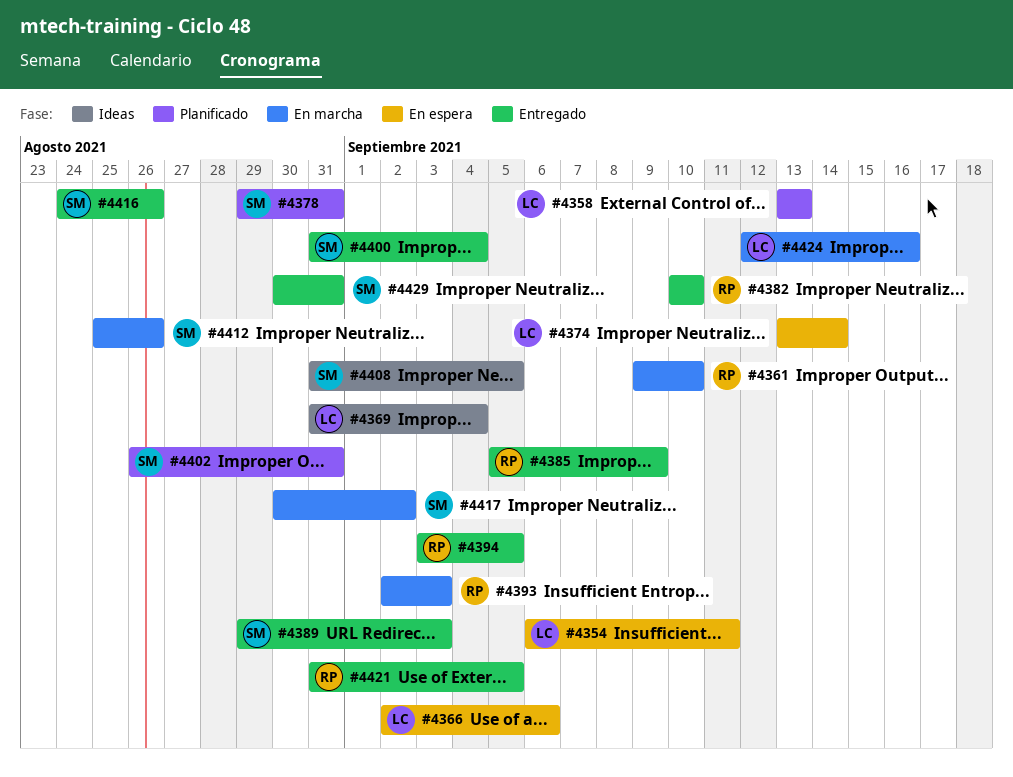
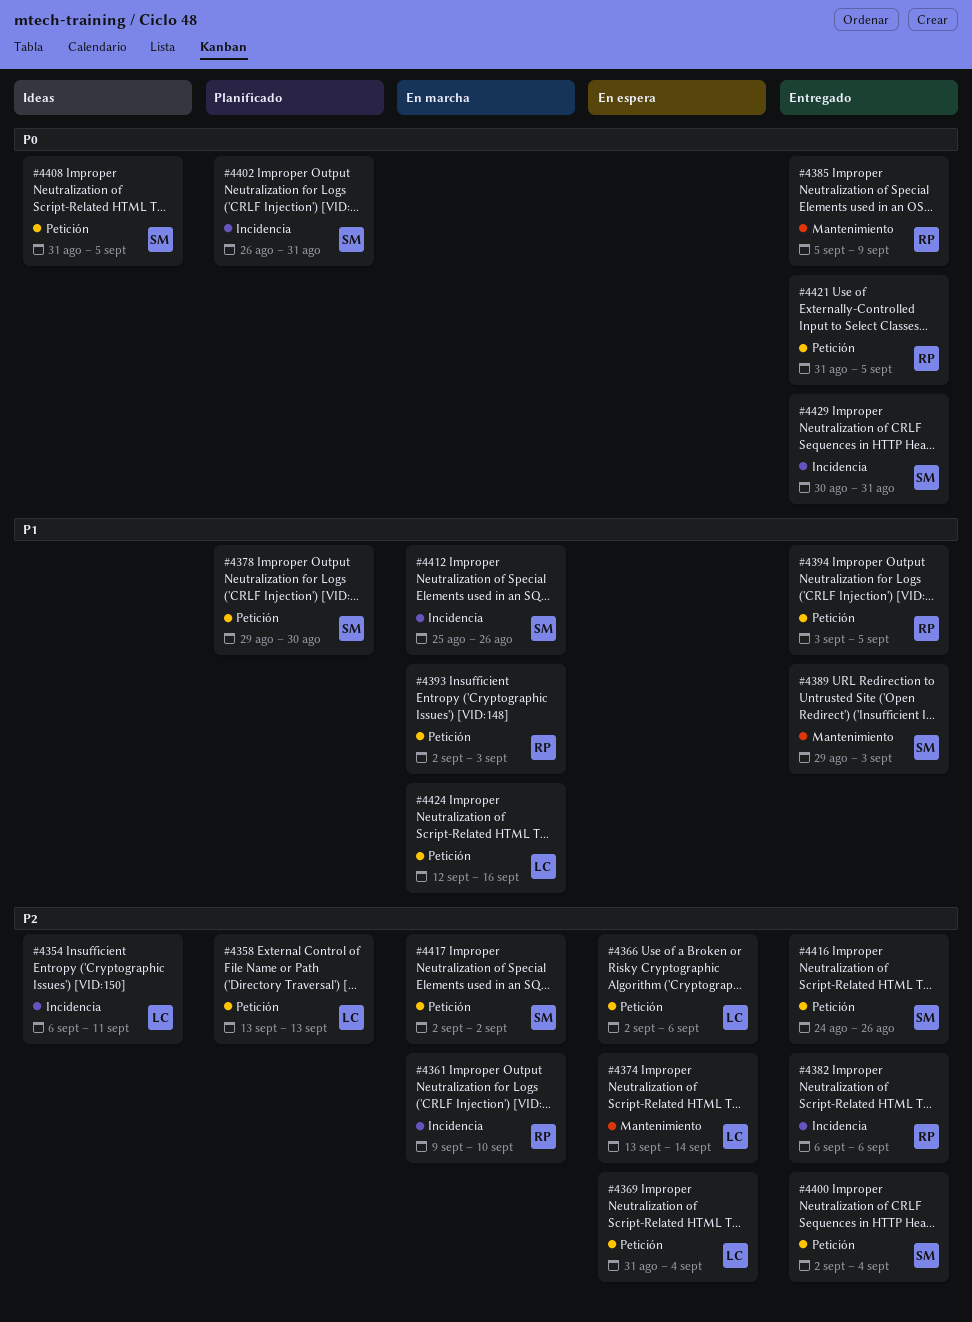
#4354, status: En espera -> Ideas
#4369, status: Ideas -> En espera
#4378, due: Aug 31 -> Aug 30
#4382, start: Sep 10 -> Sep 6
#4382, due: Sep 10 -> Sep 6
#4400, start: Aug 31 -> Sep 2
#4417, start: Aug 30 -> Sep 2

